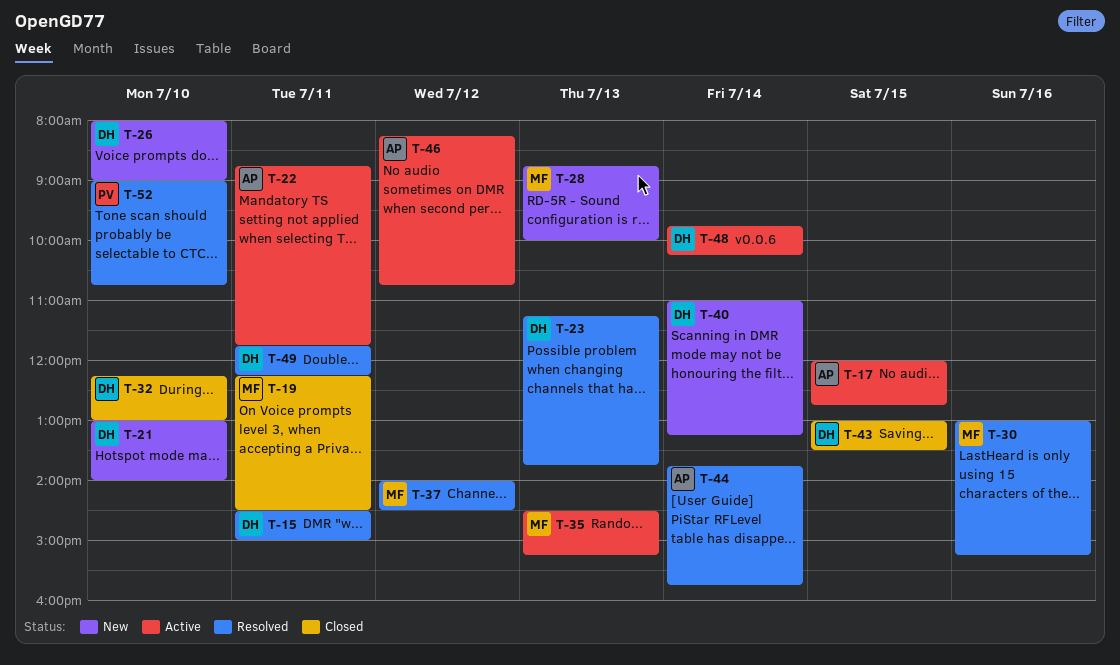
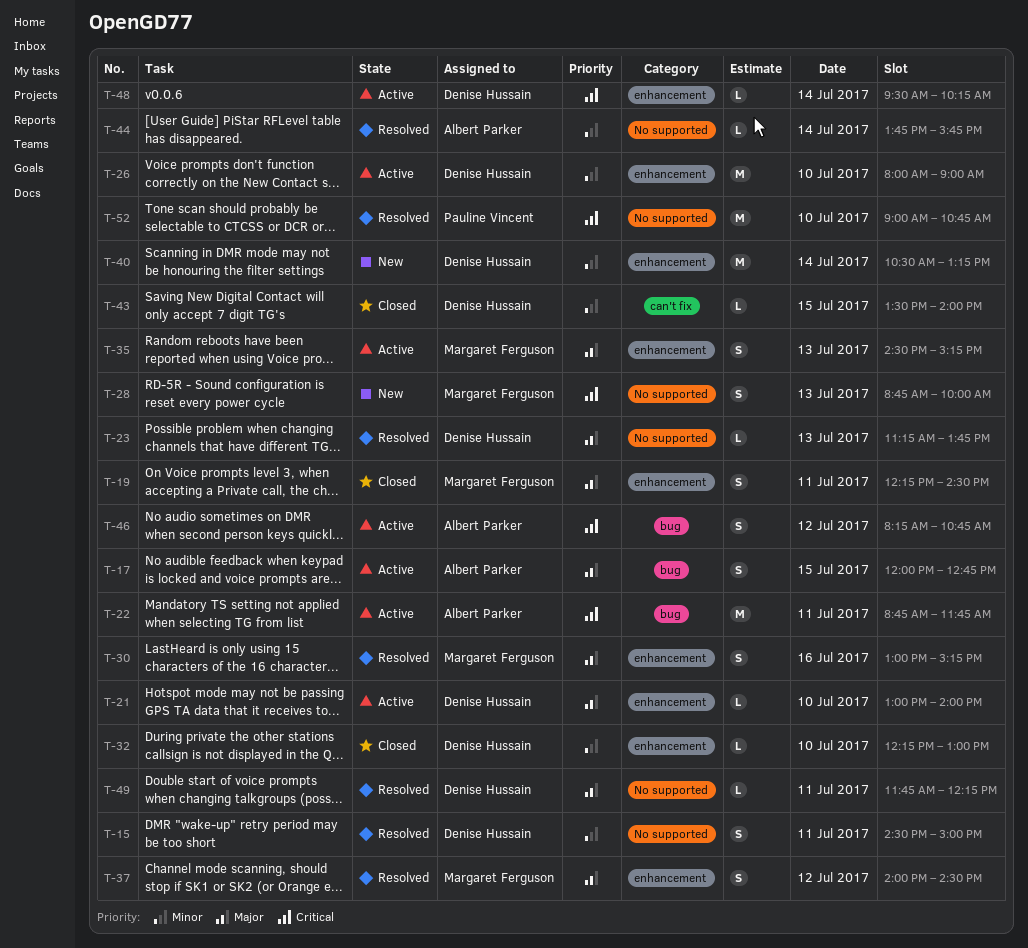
T-21, status: New -> Active
T-26, status: New -> Active
T-40, begins: 11:00 -> 10:30
T-43, begins: 13:00 -> 13:30
T-43, ends: 13:30 -> 14:00
T-48, begins: 09:45 -> 09:30

